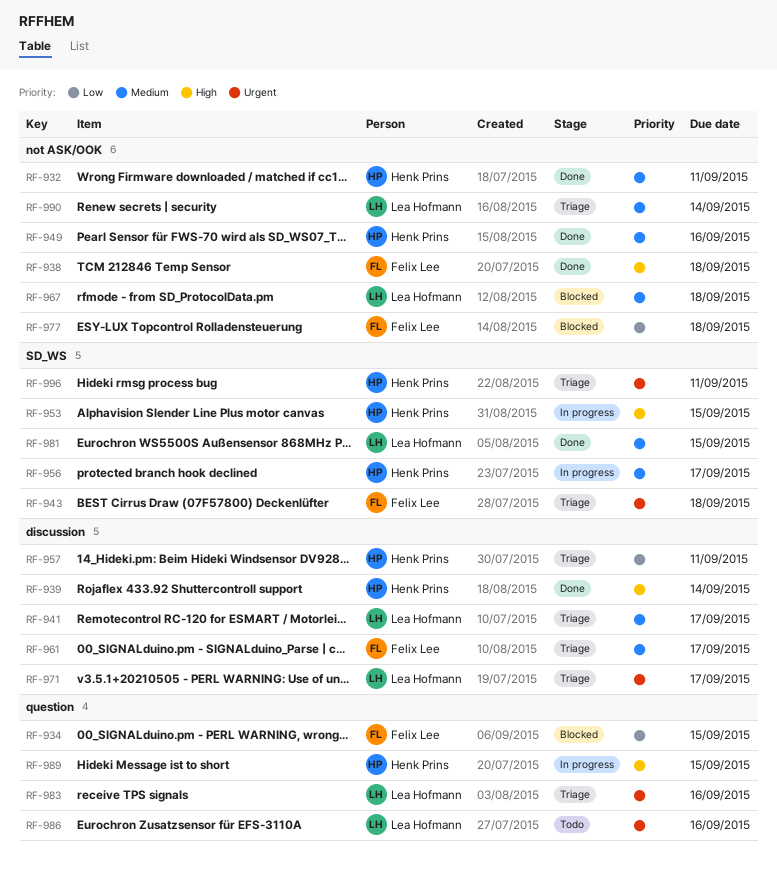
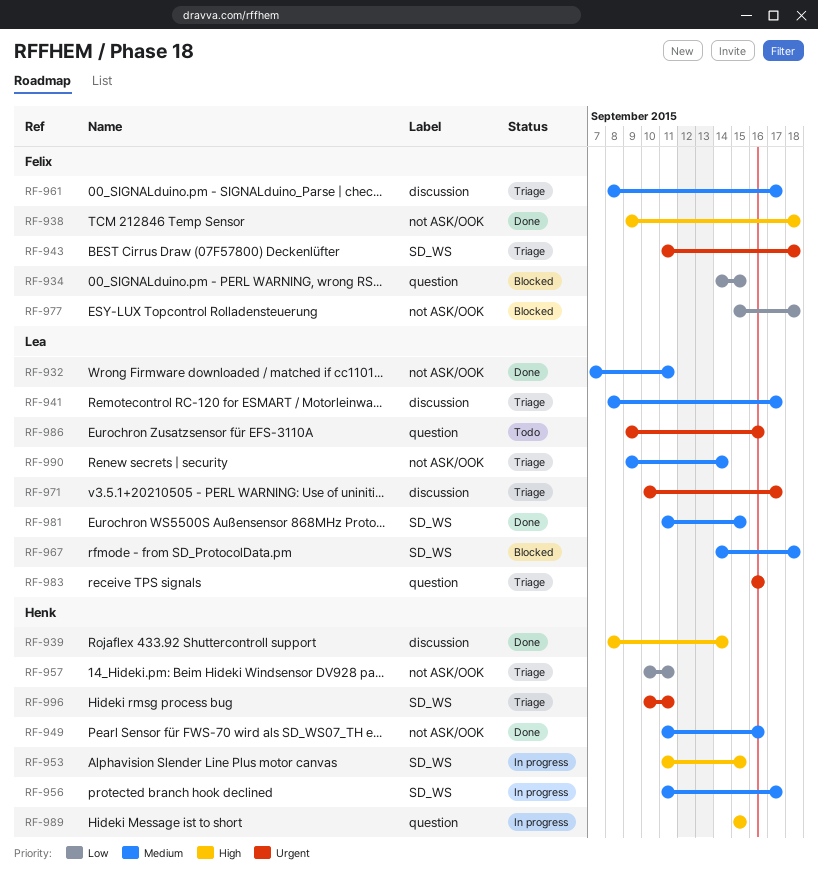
RF-932, owner: Henk Prins -> Lea Hofmann
RF-957, label: discussion -> not ASK/OOK
RF-967, label: not ASK/OOK -> SD_WS

